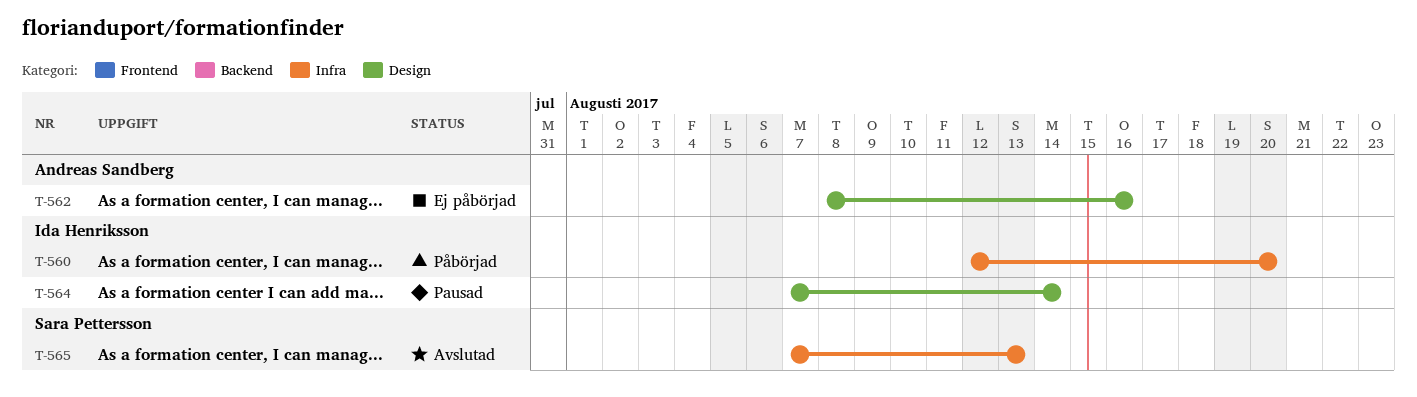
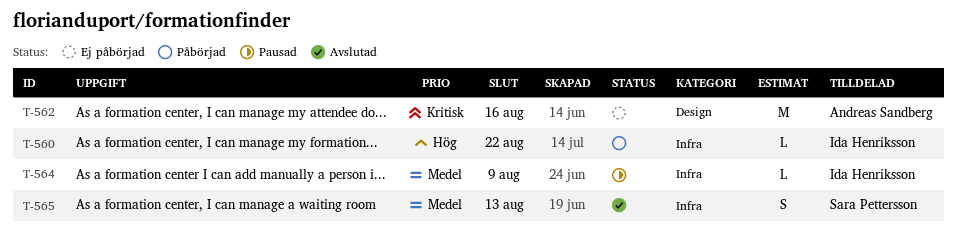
T-560, due: Aug 20 -> Aug 22
T-564, label: Design -> Infra
T-564, due: Aug 14 -> Aug 9

